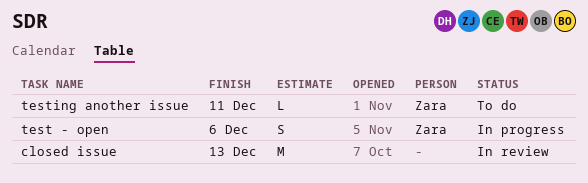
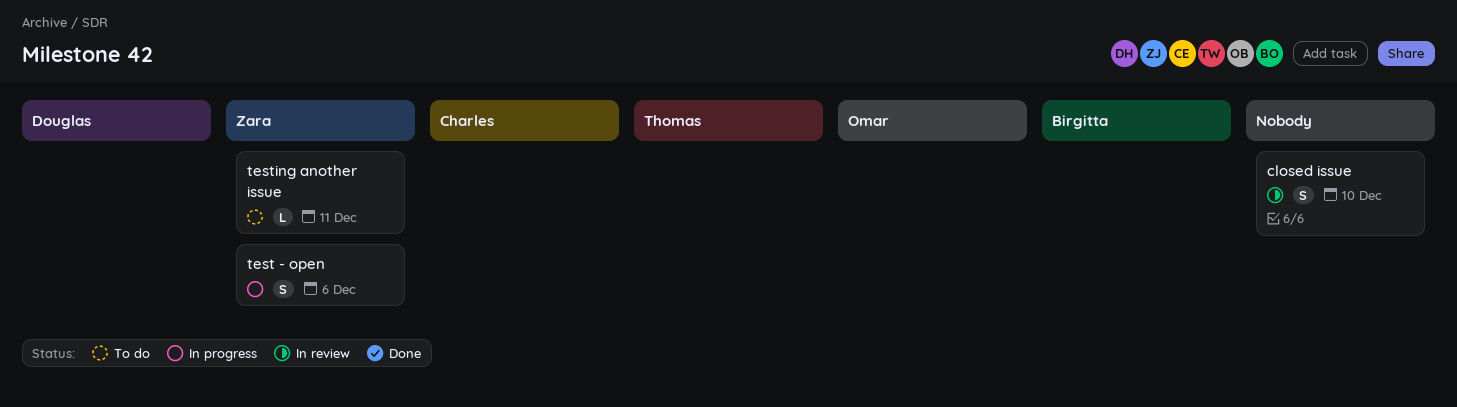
closed issue, estimate: M -> S
closed issue, due: Dec 13 -> Dec 10

